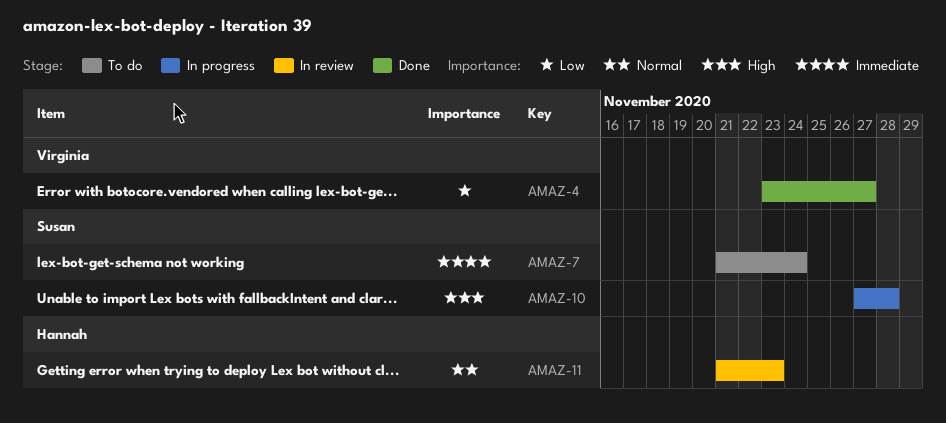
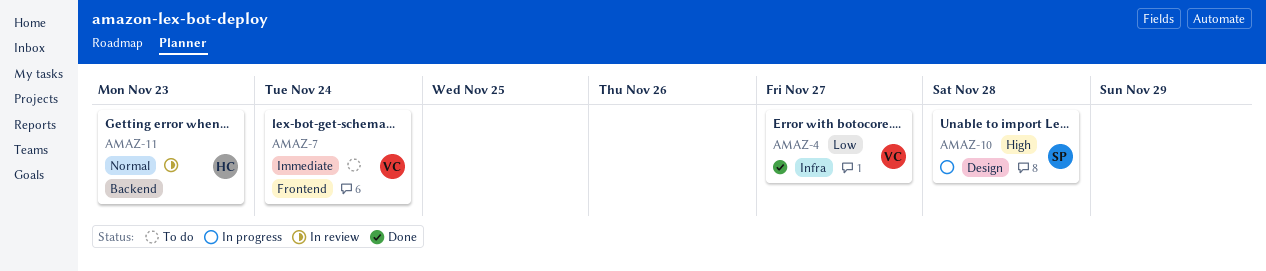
AMAZ-7, owner: Susan -> Virginia

